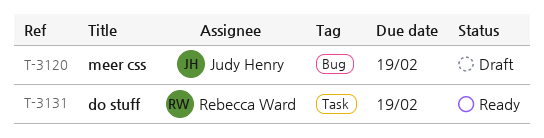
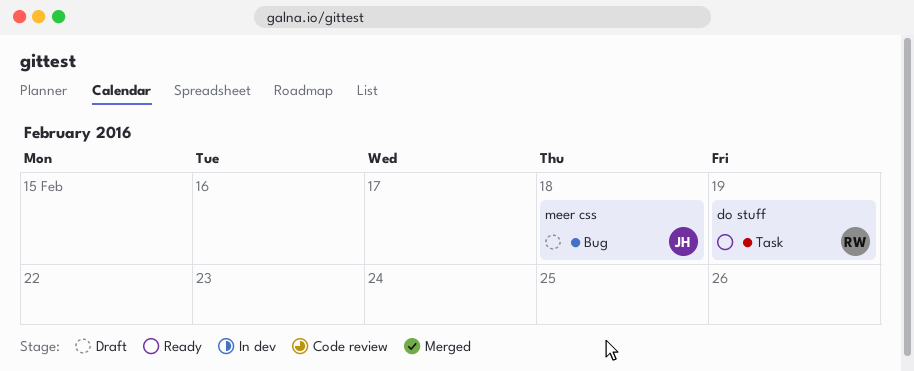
meer css, due: Feb 19 -> Feb 18

